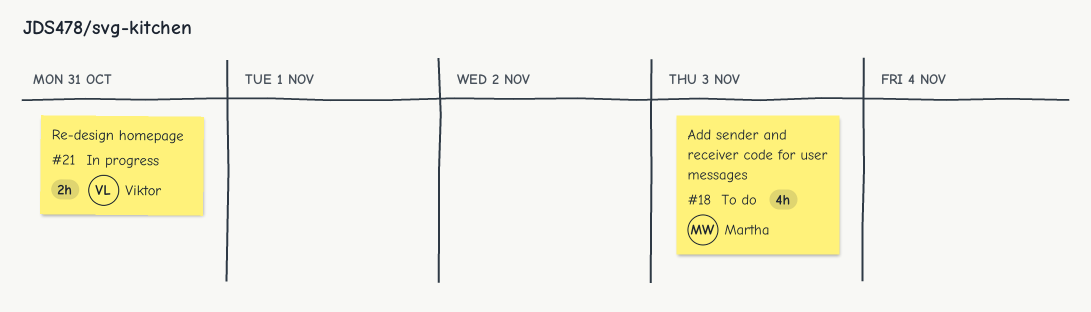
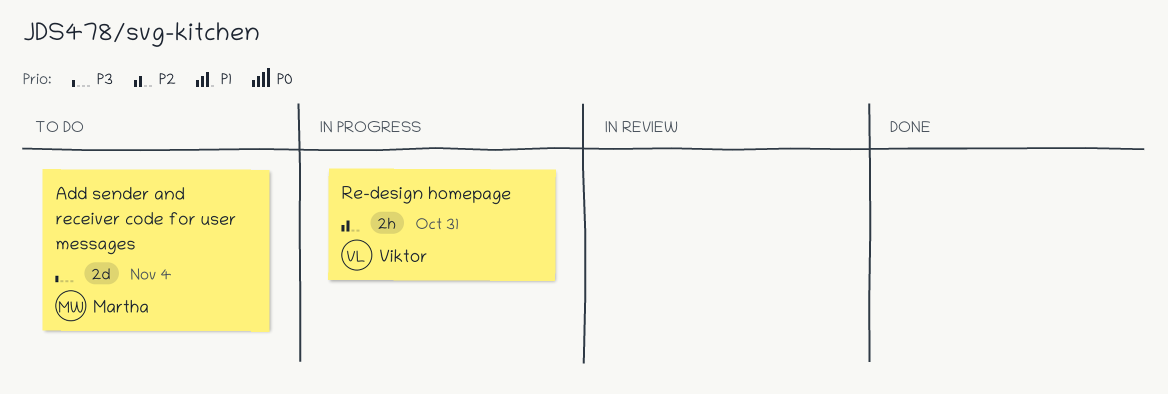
Add sender and receiver code for user messages, estimate: 4h -> 2d
Add sender and receiver code for user messages, due: Nov 3 -> Nov 4

